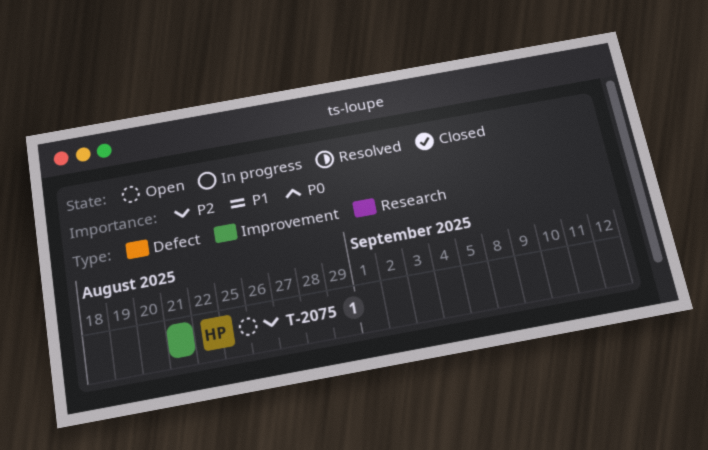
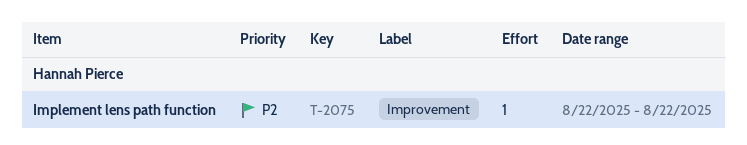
T-2075, start: Aug 21 -> Aug 22
T-2075, due: Aug 21 -> Aug 22

